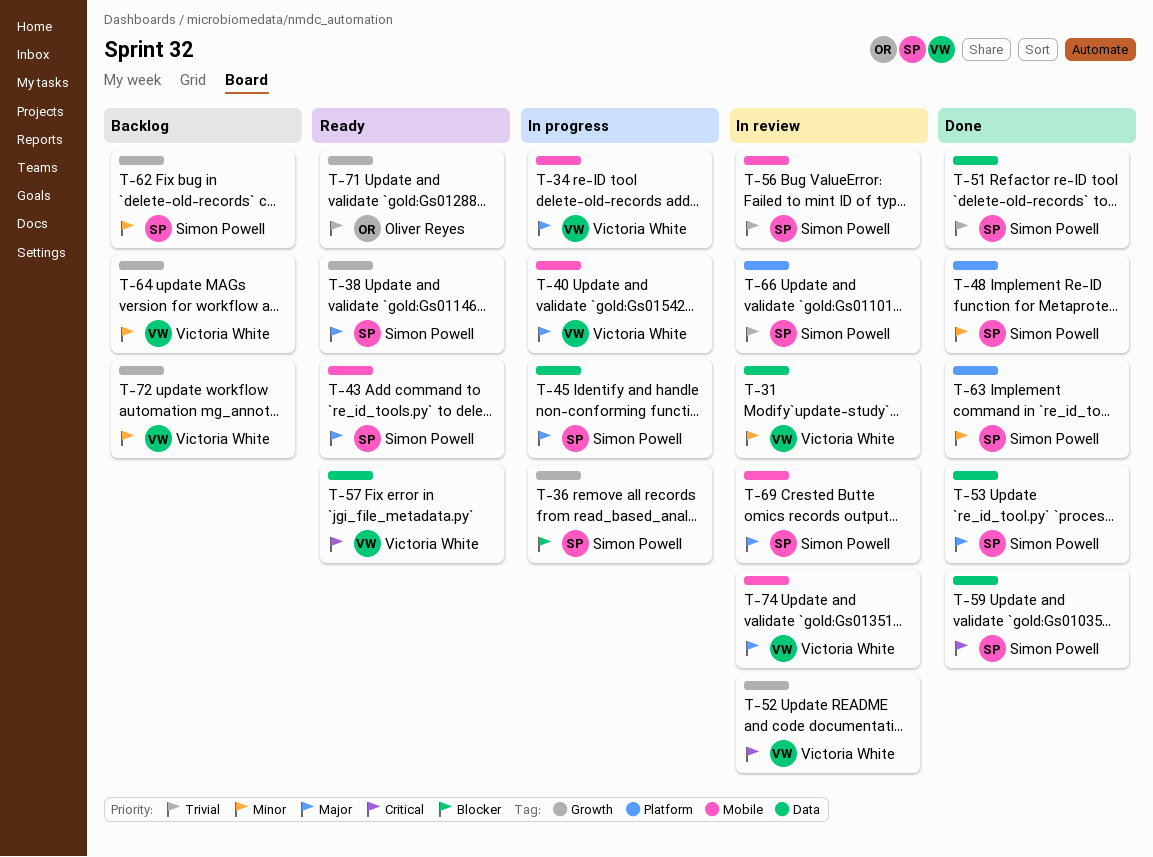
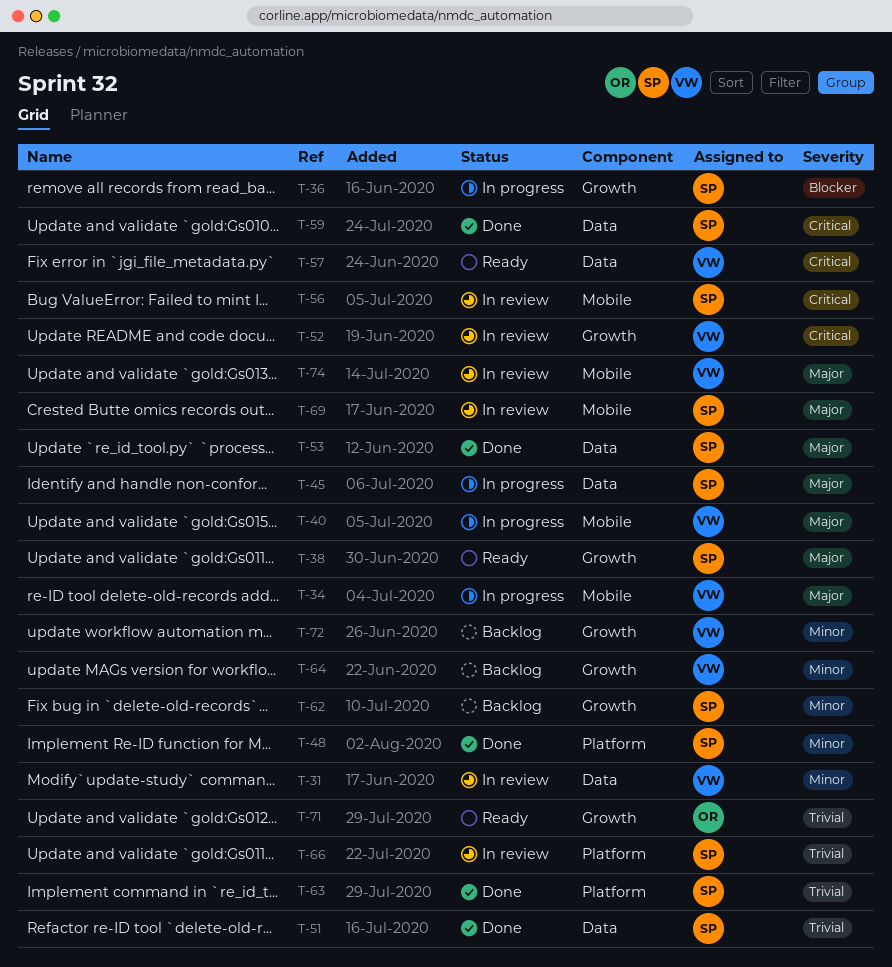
T-43: present -> none
T-56, priority: Trivial -> Critical
T-63, priority: Minor -> Trivial

